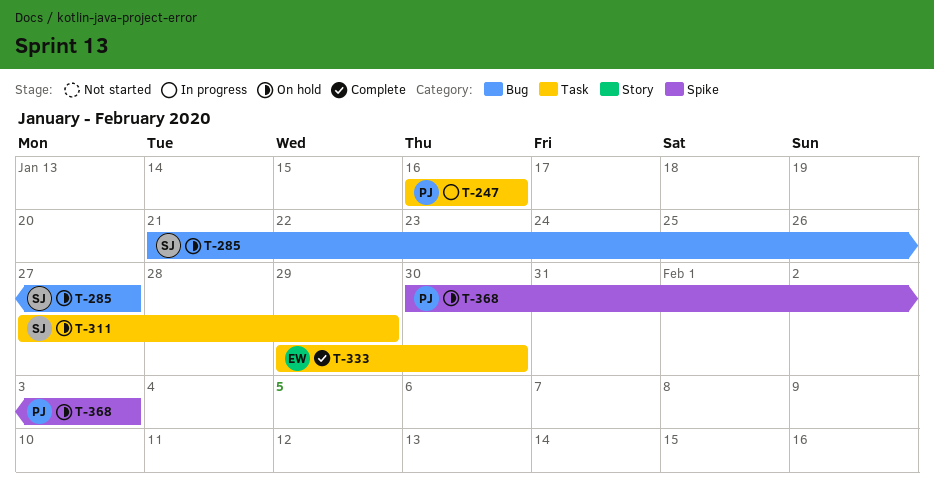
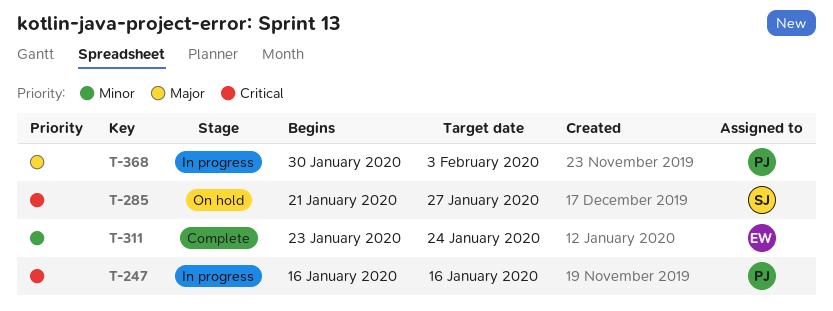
T-311, status: On hold -> Complete
T-311, owner: SJ -> EW
T-311, start: Jan 27 -> Jan 23
T-311, due: Jan 29 -> Jan 24
T-333: present -> none
T-368, status: On hold -> In progress

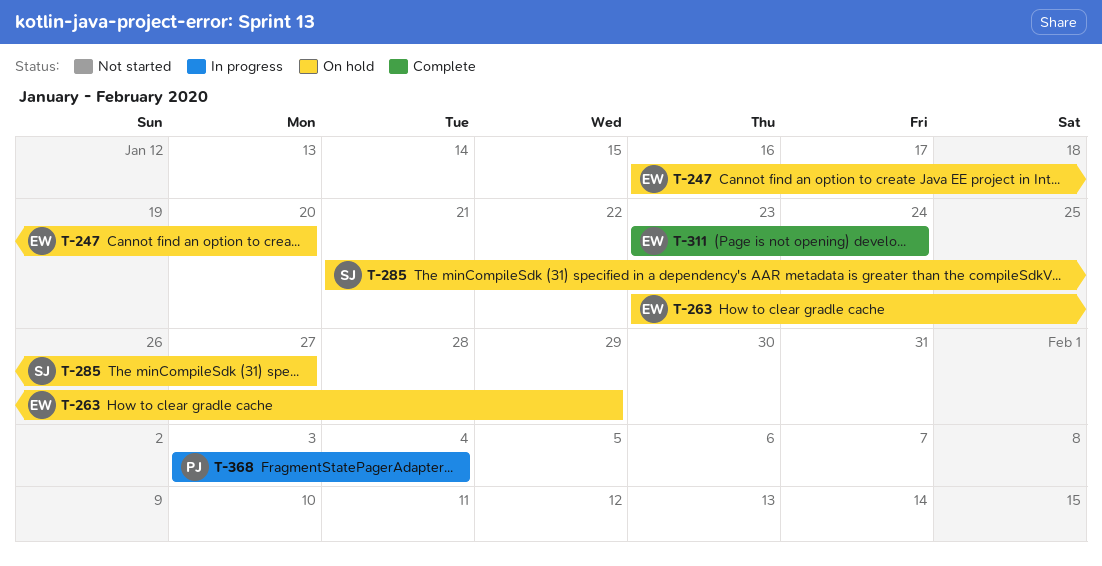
T-247, status: In progress -> On hold
T-247, owner: PJ -> EW
T-247, due: Jan 16 -> Jan 20
T-263: none -> present
T-368, start: Jan 30 -> Feb 3
T-368, due: Feb 3 -> Feb 4

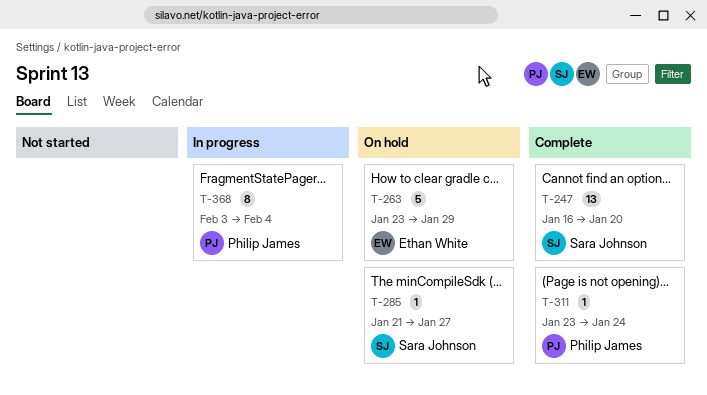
T-247, status: On hold -> Complete
T-247, owner: Ethan White -> Sara Johnson
T-311, owner: Ethan White -> Philip James

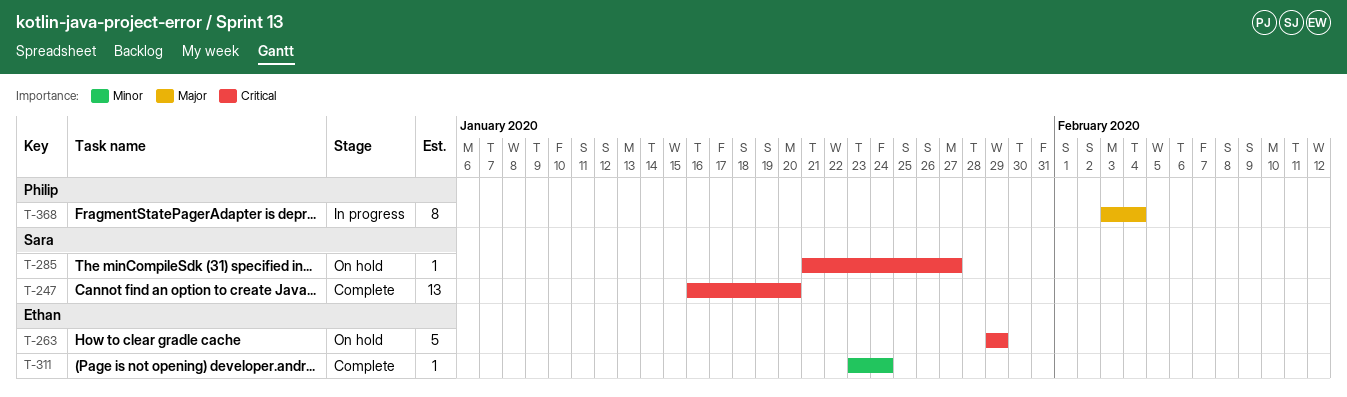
T-263, start: Jan 23 -> Jan 29
T-311, owner: Philip James -> Ethan White

